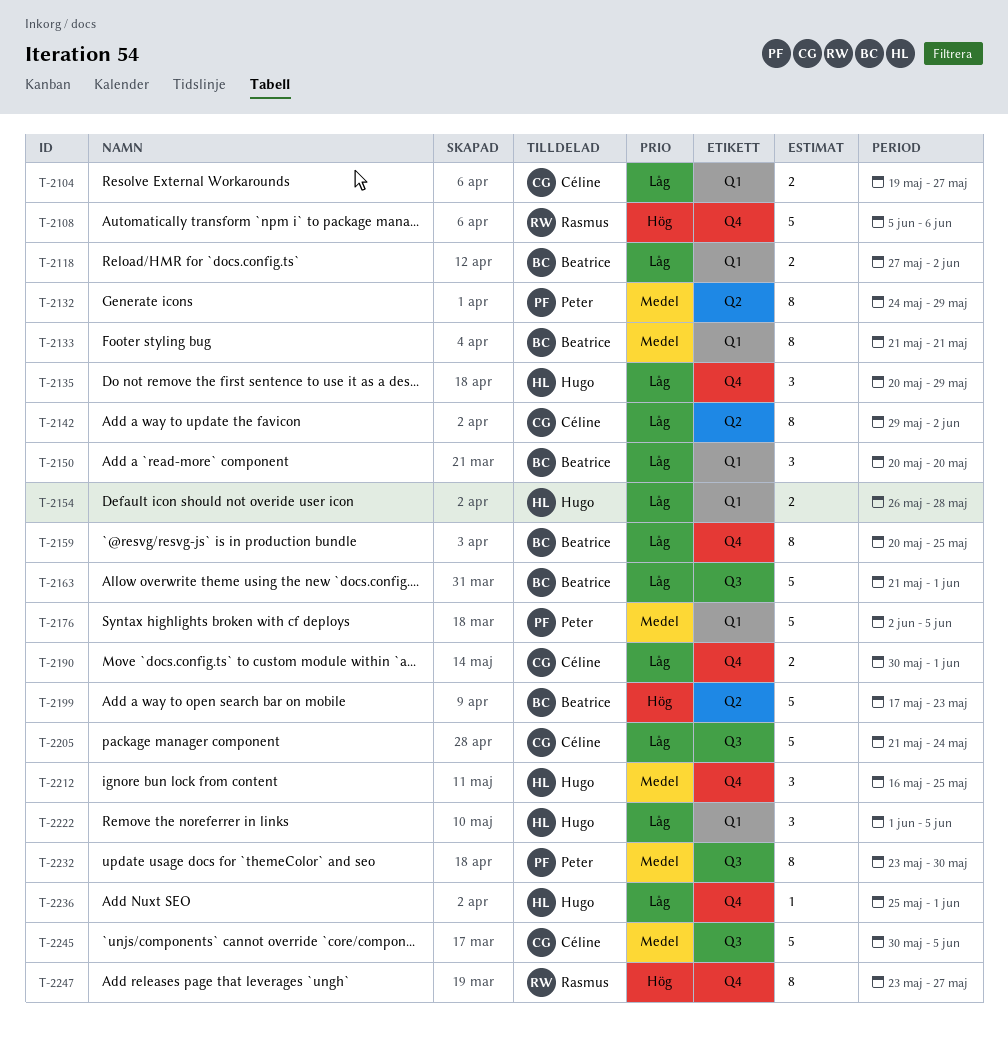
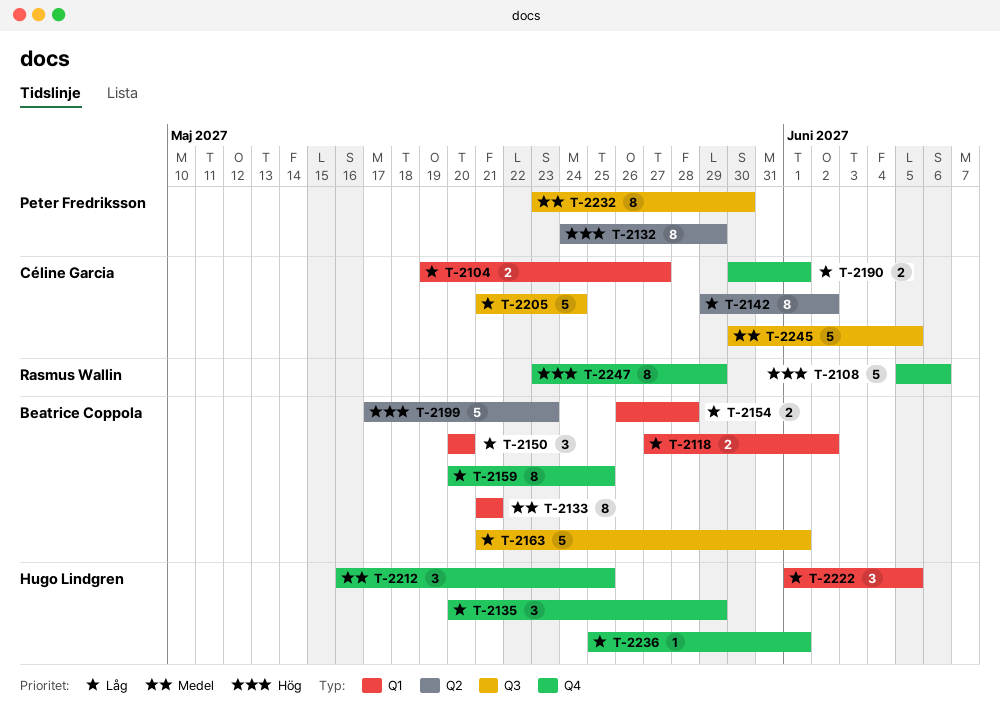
T-2132, priority: Medel -> Hög
T-2154, owner: Hugo Lindgren -> Beatrice Coppola
T-2176: present -> none
T-2247, due: May 27 -> May 29

